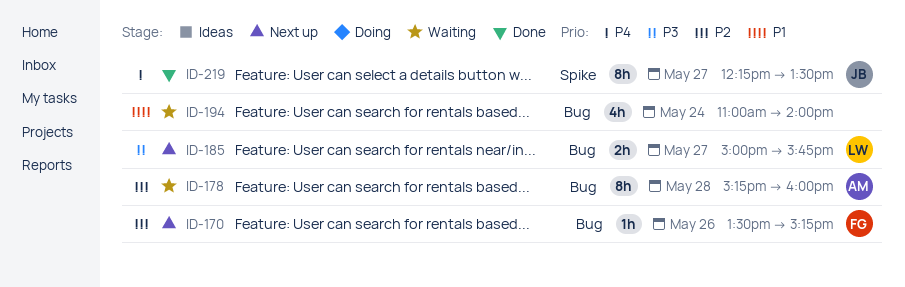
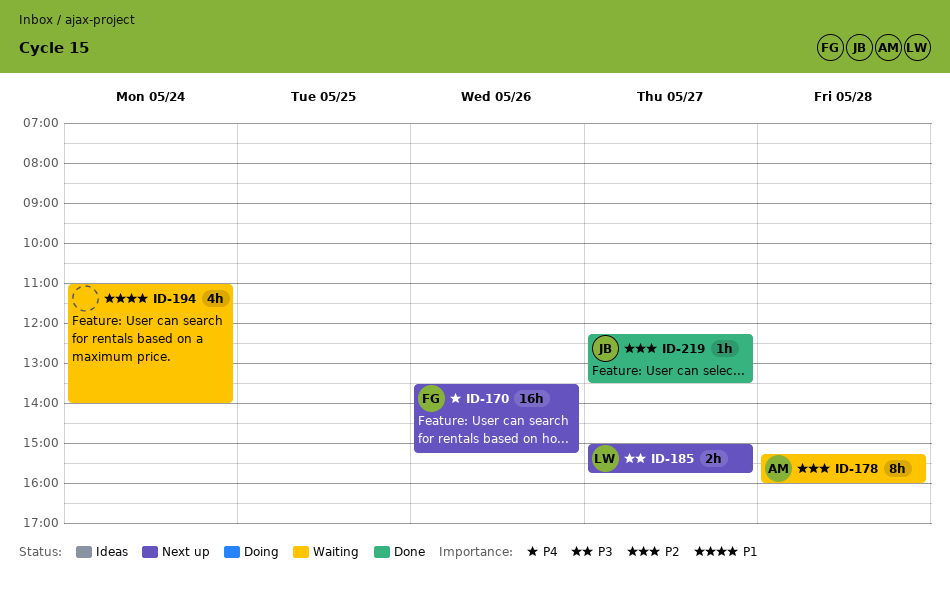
ID-170, priority: P2 -> P4
ID-170, estimate: 1h -> 16h
ID-219, priority: P4 -> P2
ID-219, estimate: 8h -> 1h

